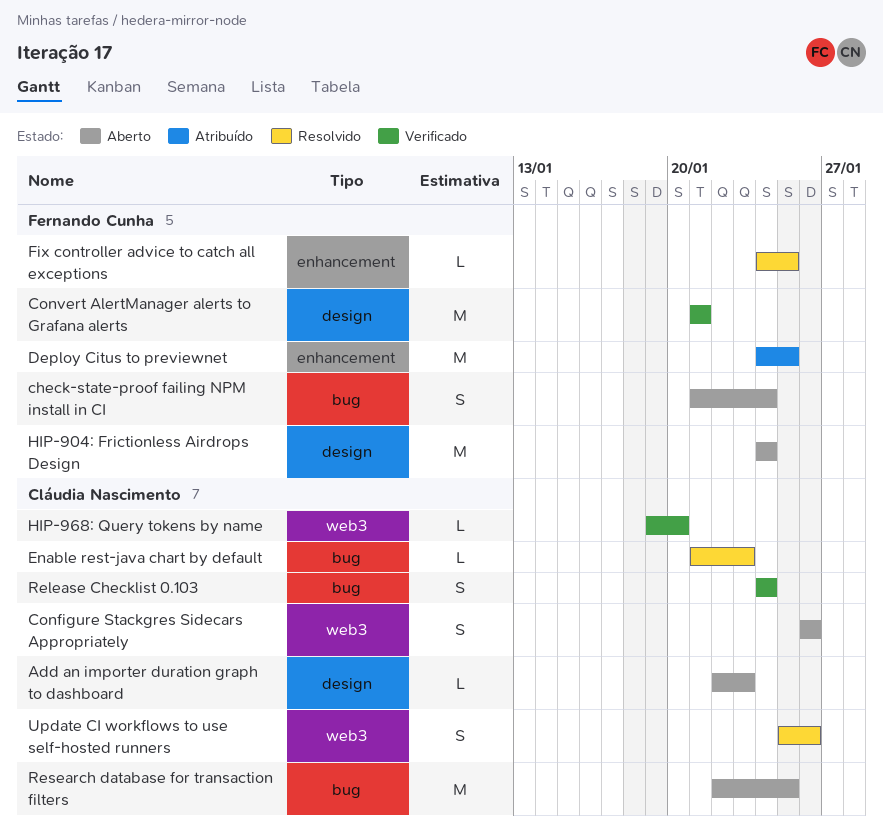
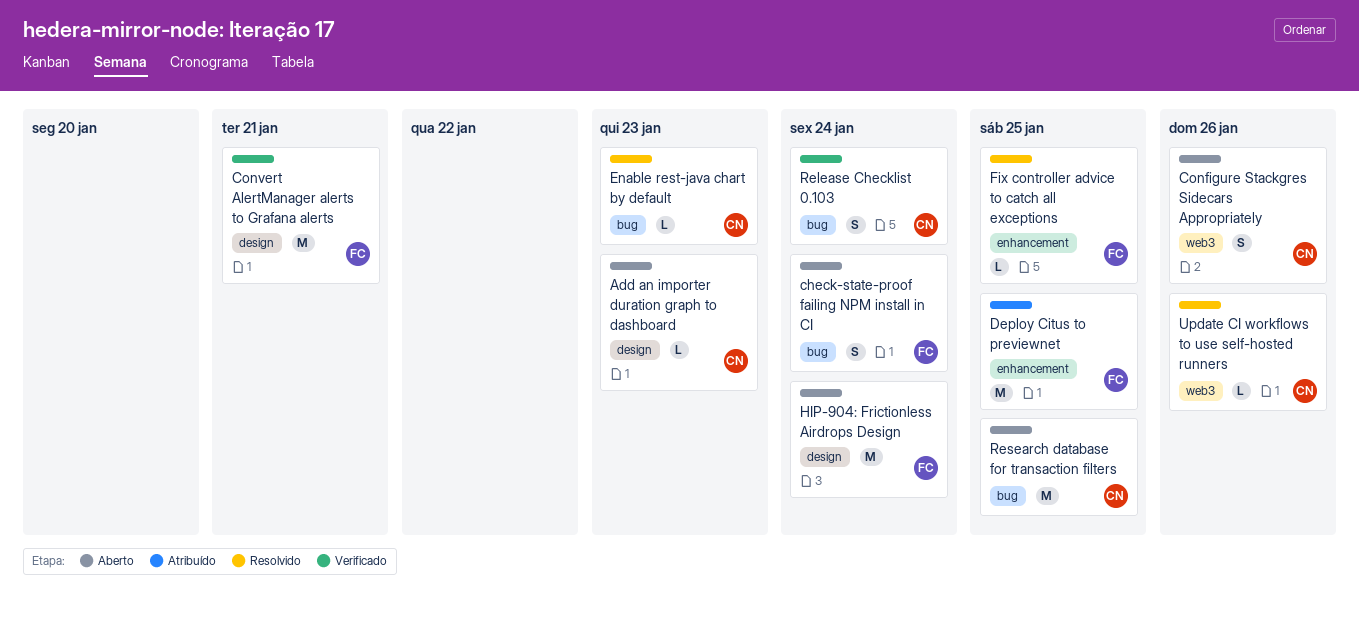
HIP-968: Query tokens by name: present -> none
Update CI workflows to use self-hosted runners, estimate: S -> L

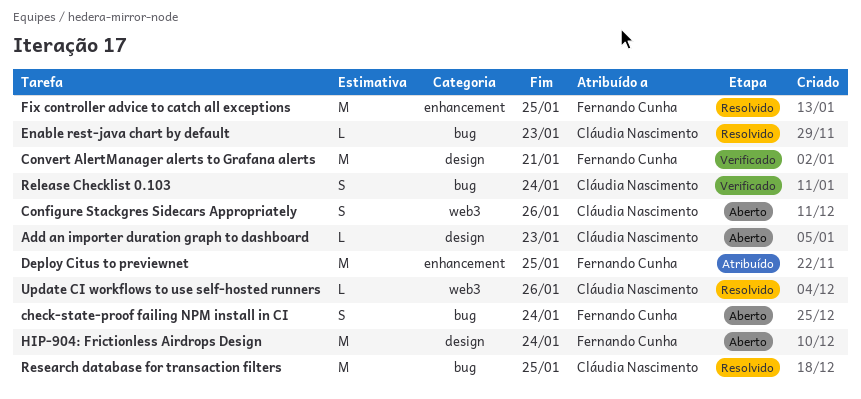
Fix controller advice to catch all exceptions, estimate: L -> M
Research database for transaction filters, status: Aberto -> Resolvido

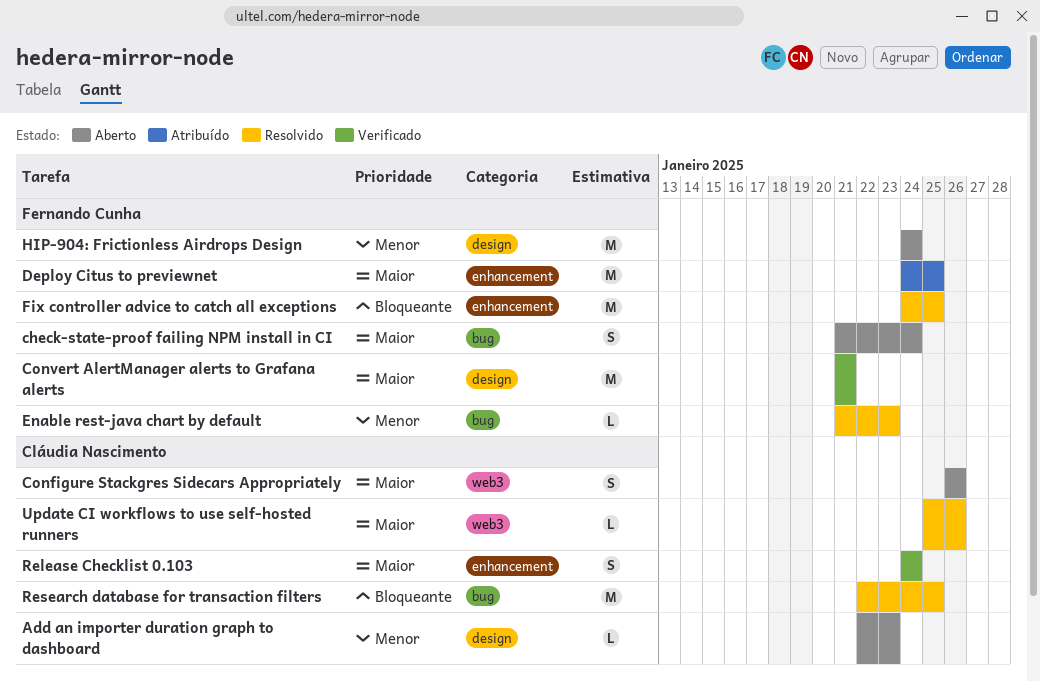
Enable rest-java chart by default, owner: Cláudia Nascimento -> Fernando Cunha
Release Checklist 0.103, label: bug -> enhancement

